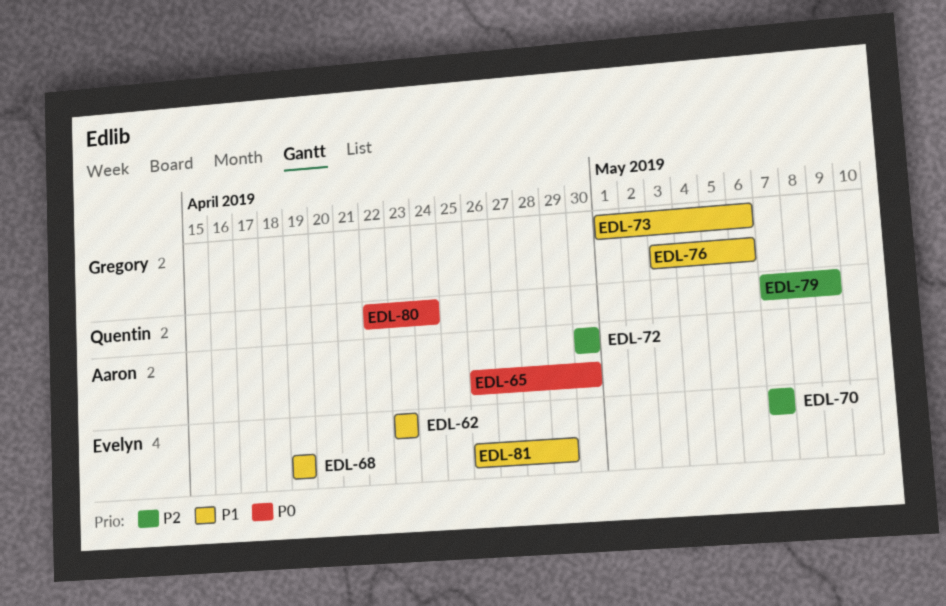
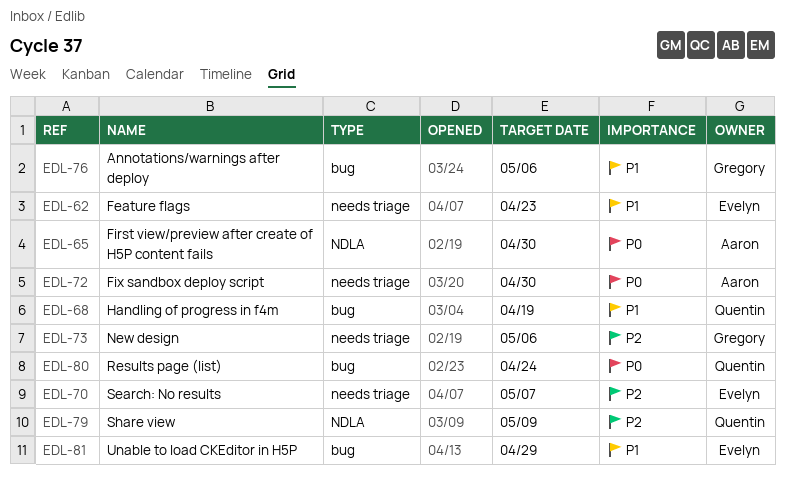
EDL-68, owner: Evelyn -> Quentin
EDL-72, priority: P2 -> P0
EDL-73, priority: P1 -> P2

